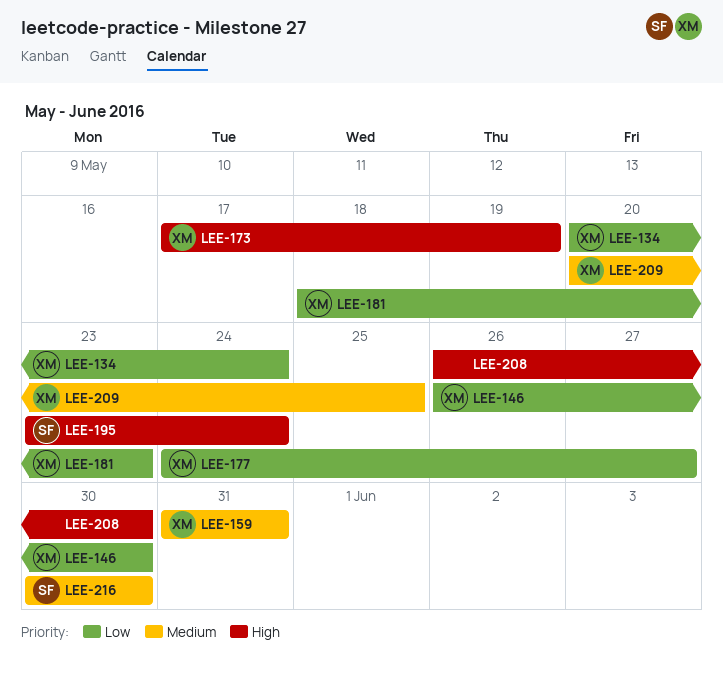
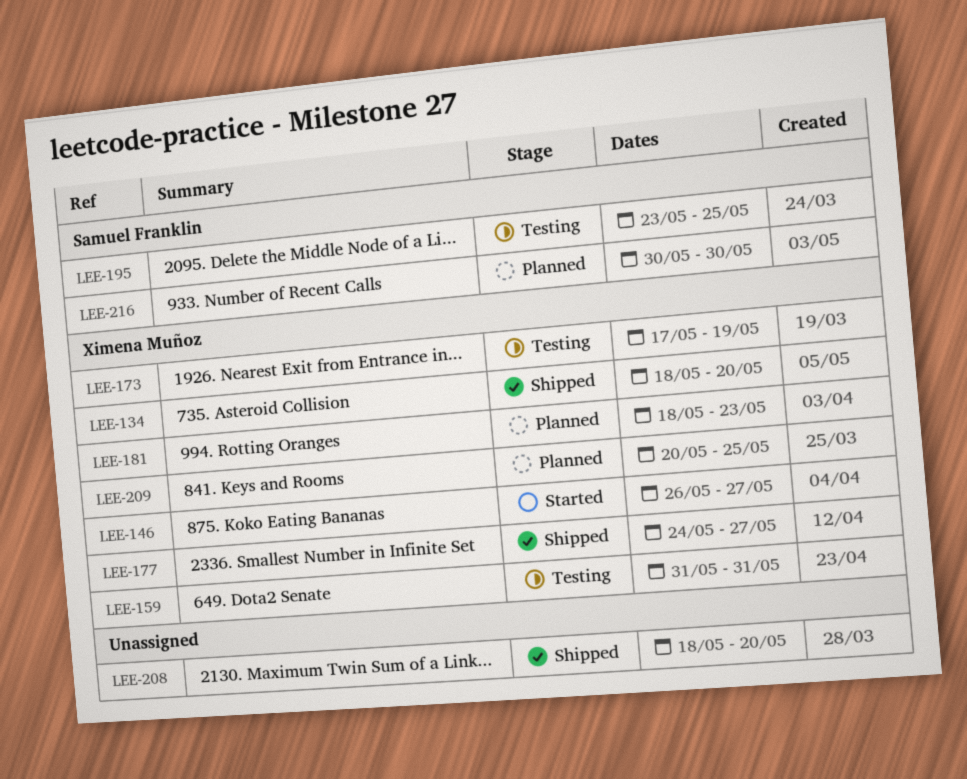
LEE-134, start: May 20 -> May 18
LEE-134, due: May 24 -> May 20
LEE-146, due: May 30 -> May 27
LEE-195, due: May 24 -> May 25
LEE-208, start: May 26 -> May 18
LEE-208, due: May 30 -> May 20

